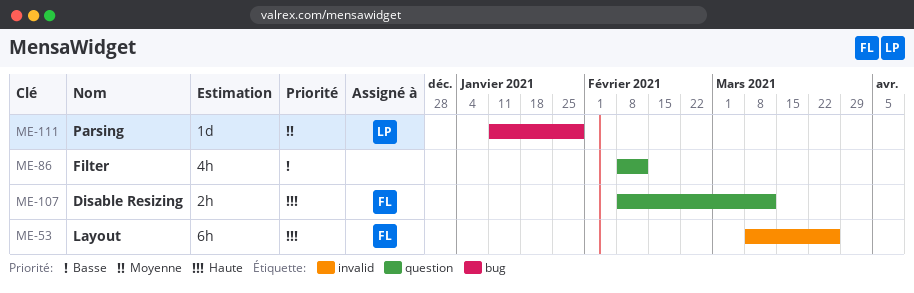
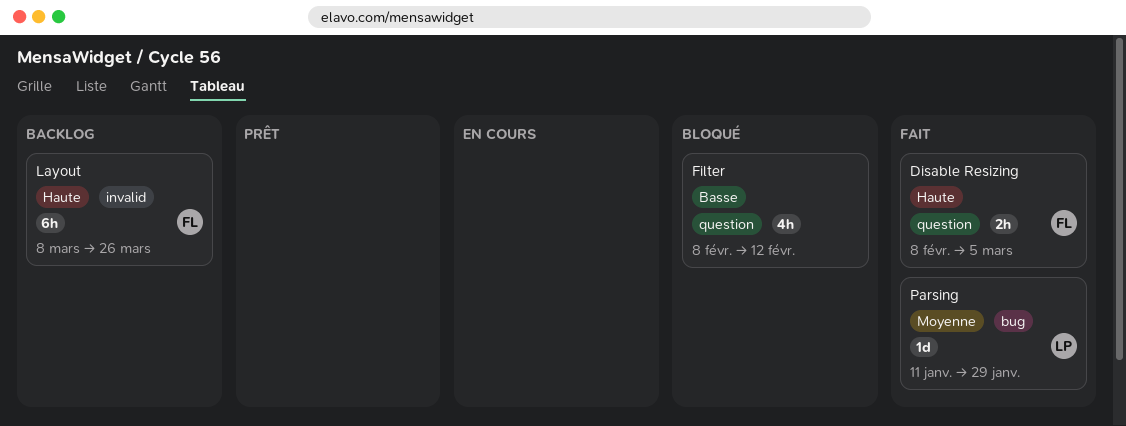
Disable Resizing, due: Mar 12 -> Mar 5

